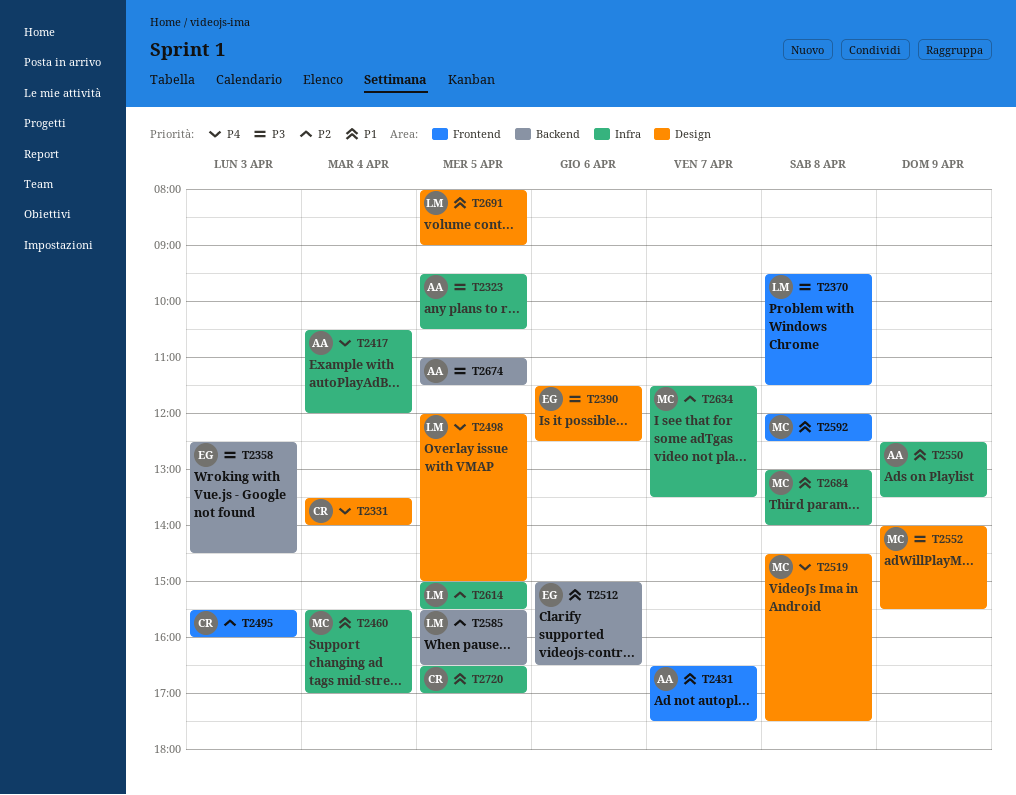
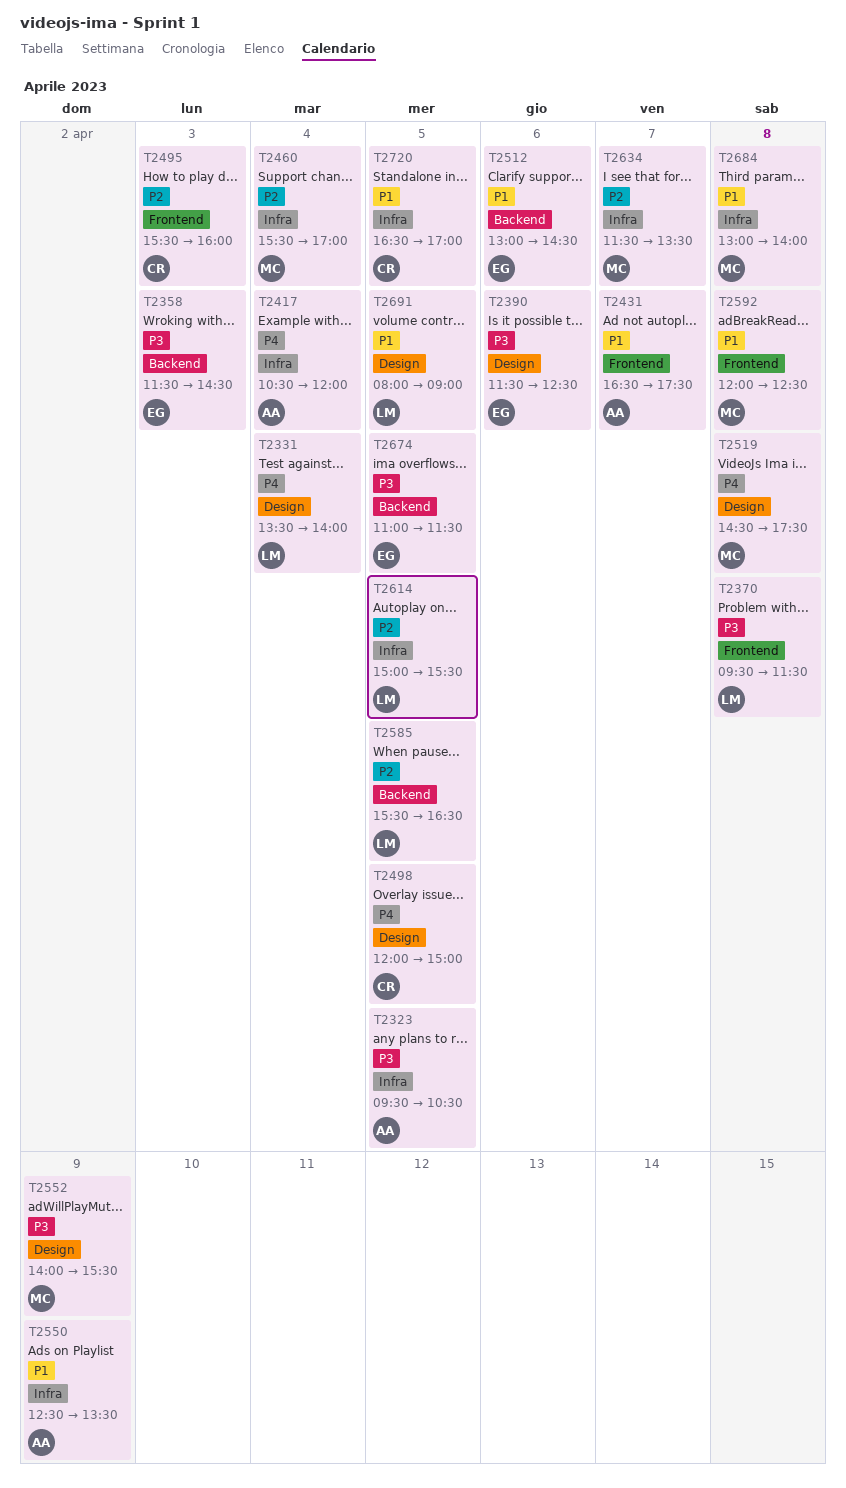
T2331, owner: CR -> LM
T2358, begins: 12:30 -> 11:30
T2460, priority: P1 -> P2
T2498, owner: LM -> CR
T2512, begins: 15:00 -> 13:00
T2512, ends: 16:30 -> 14:30
T2674, owner: AA -> EG

